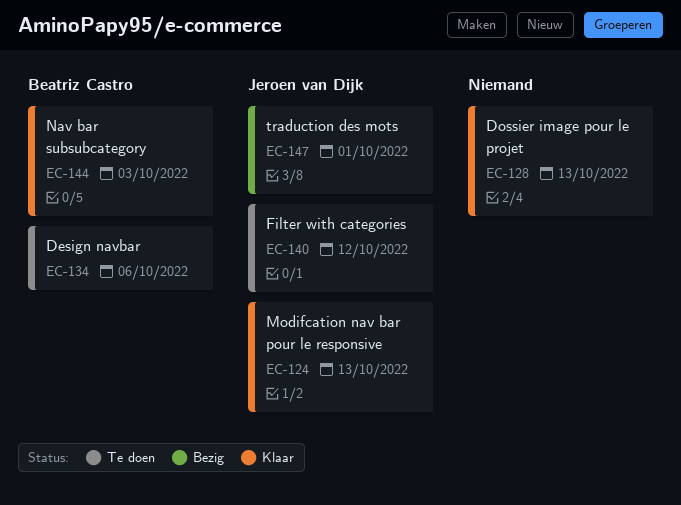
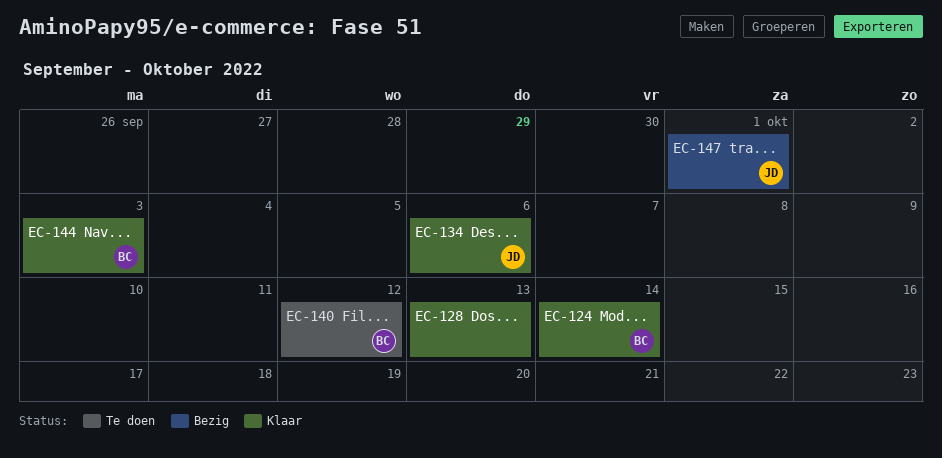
EC-124, owner: Jeroen van Dijk -> Beatriz Castro
EC-124, due: Oct 13 -> Oct 14
EC-134, status: Te doen -> Klaar
EC-134, owner: Beatriz Castro -> Jeroen van Dijk
EC-140, owner: Jeroen van Dijk -> Beatriz Castro

